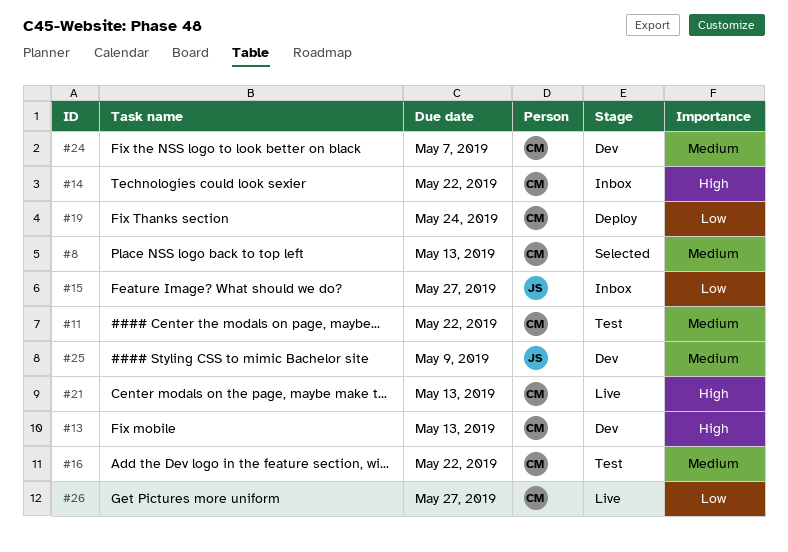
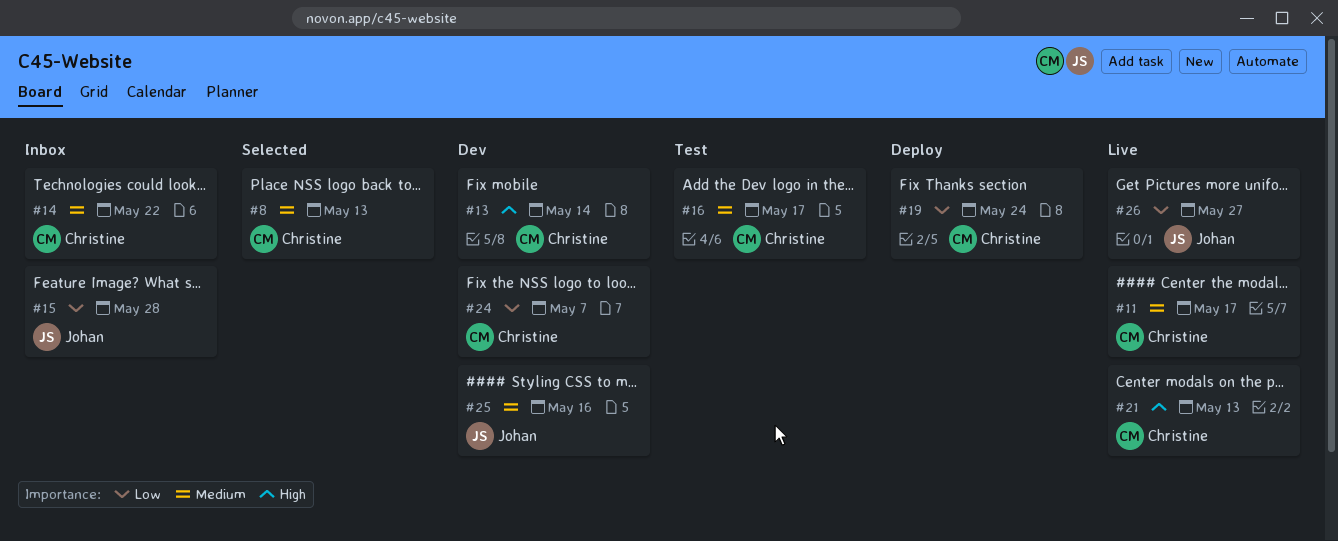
#11, status: Test -> Live
#11, due: May 22 -> May 17
#13, due: May 13 -> May 14
#14, priority: High -> Medium
#15, due: May 27 -> May 28
#16, due: May 22 -> May 17
#24, priority: Medium -> Low
#25, due: May 9 -> May 16
#26, owner: Christine -> Johan

